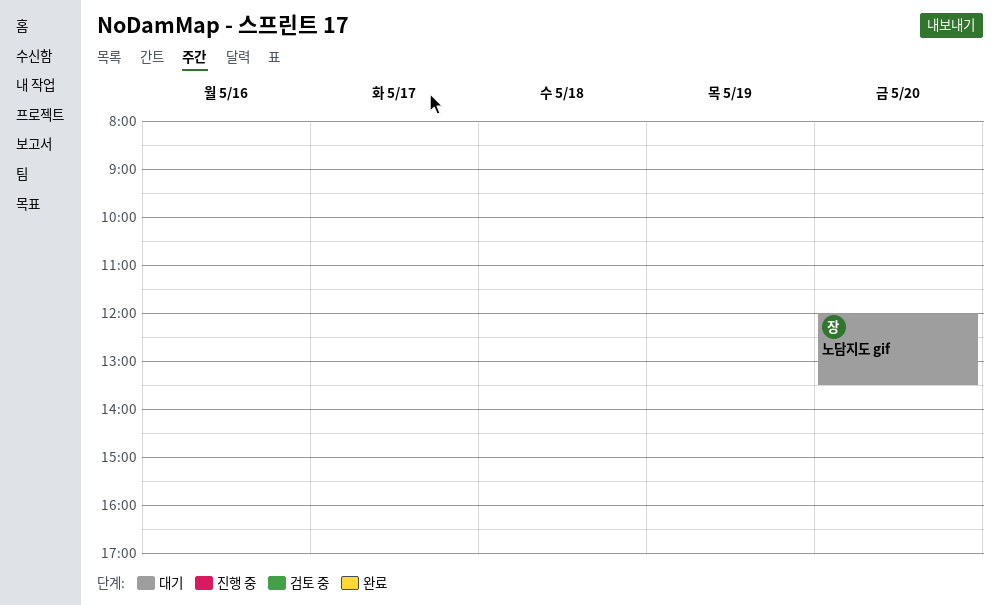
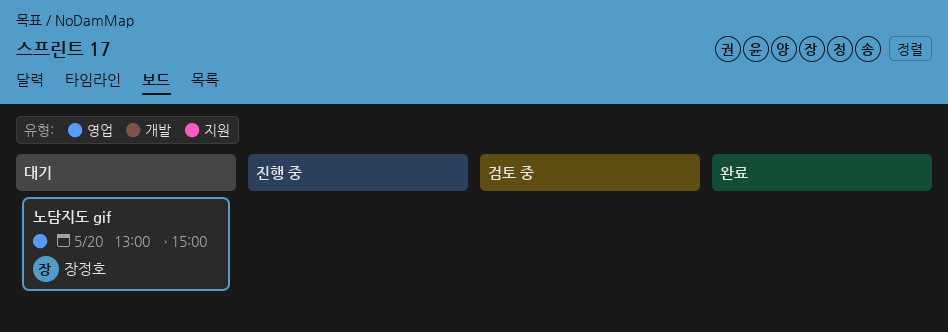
노담지도 gif, begins: 12:00 -> 13:00
노담지도 gif, ends: 13:30 -> 15:00

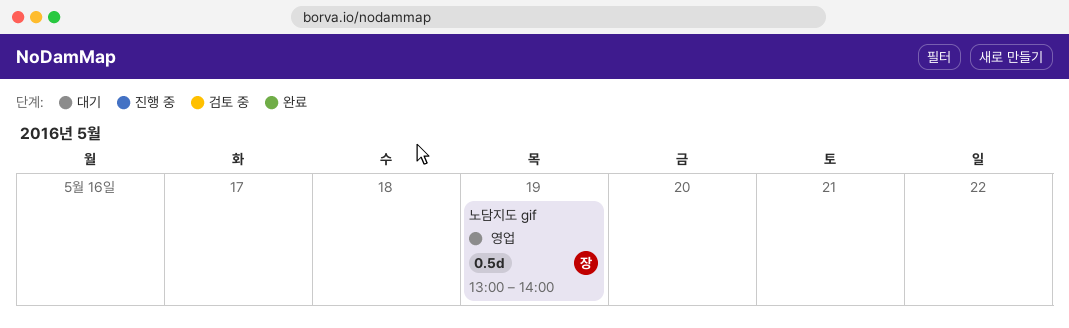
노담지도 gif, day: May 20 -> May 19
노담지도 gif, ends: 15:00 -> 14:00

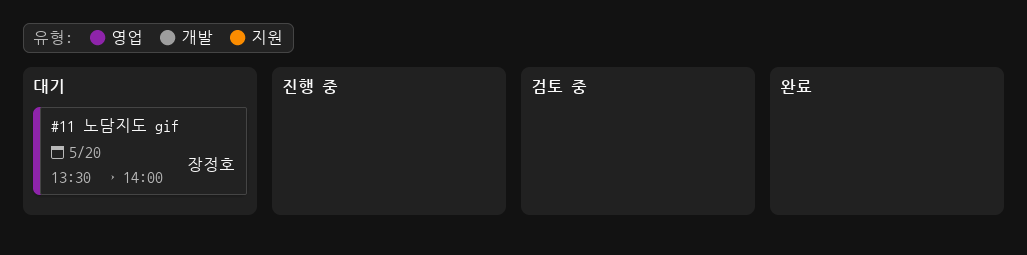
노담지도 gif, day: May 19 -> May 20
노담지도 gif, begins: 13:00 -> 13:30

